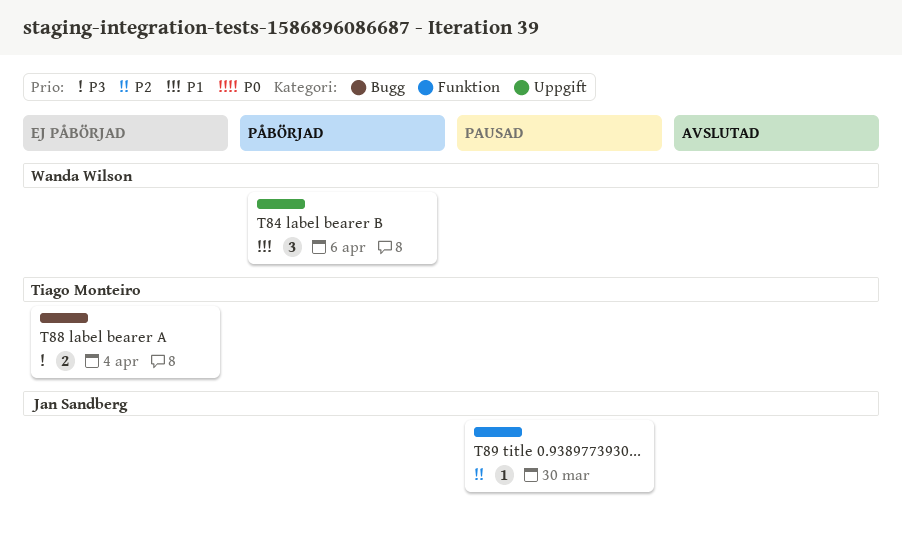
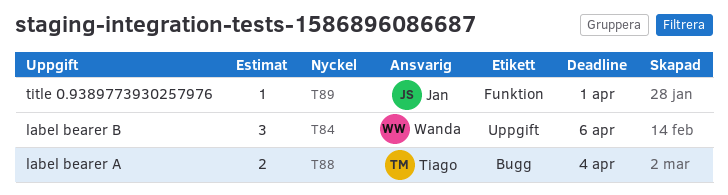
T89, due: Mar 30 -> Apr 1

